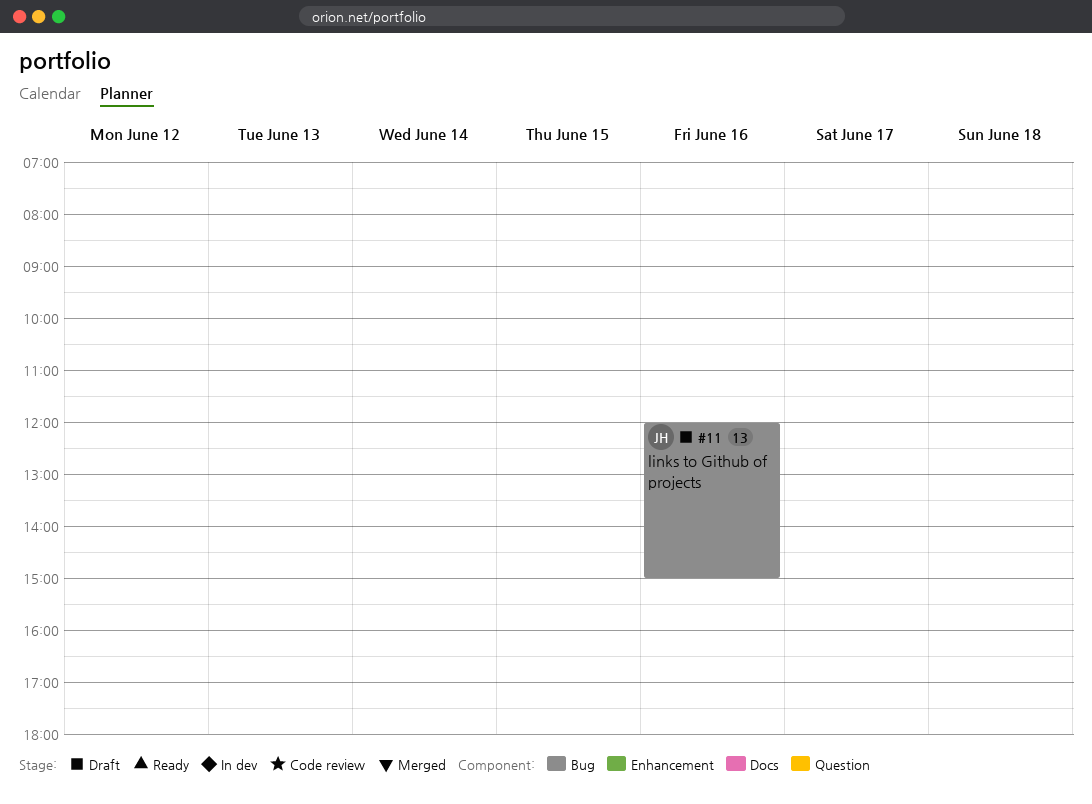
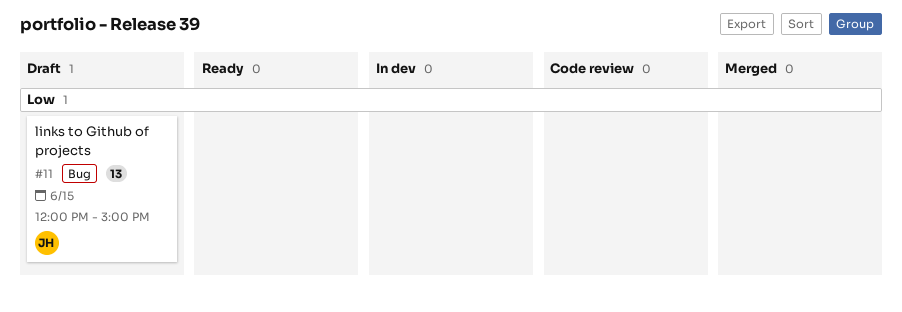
#11, day: Jun 16 -> Jun 15

